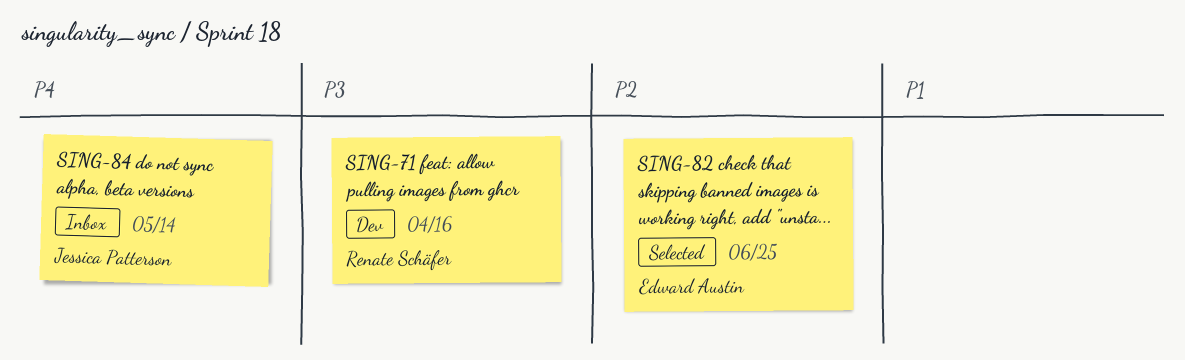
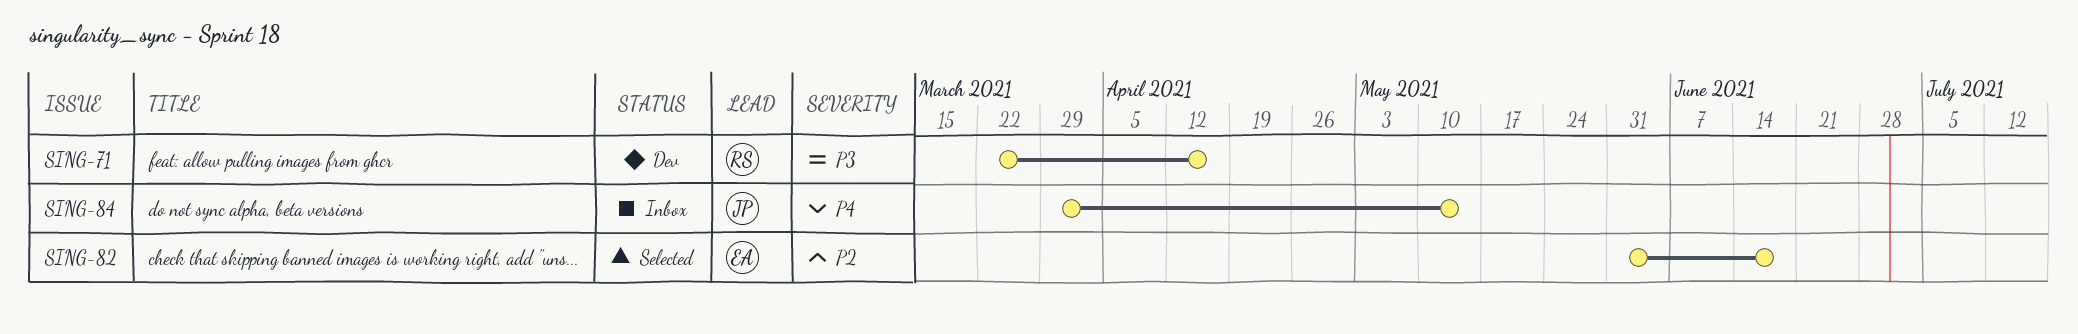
SING-82, due: Jun 25 -> Jun 18

